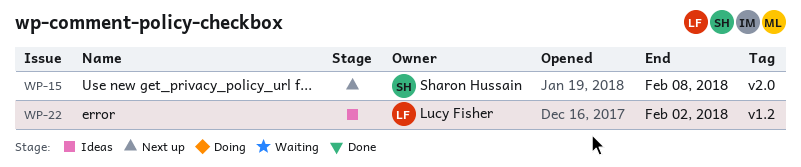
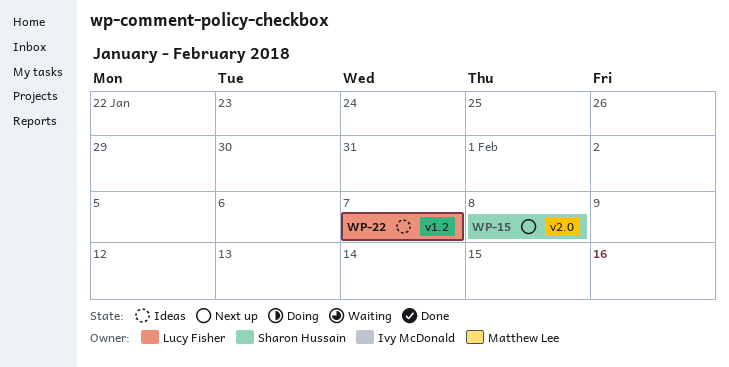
WP-22, due: Feb 2 -> Feb 7

